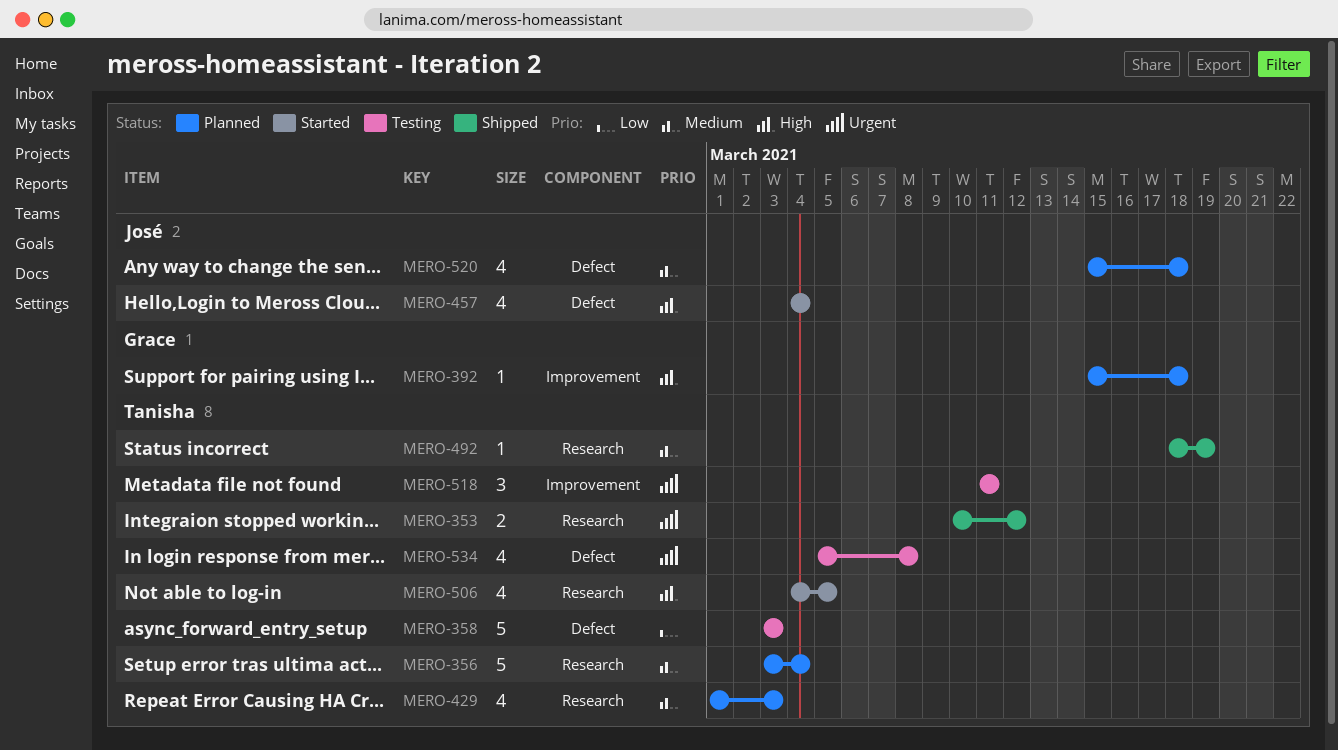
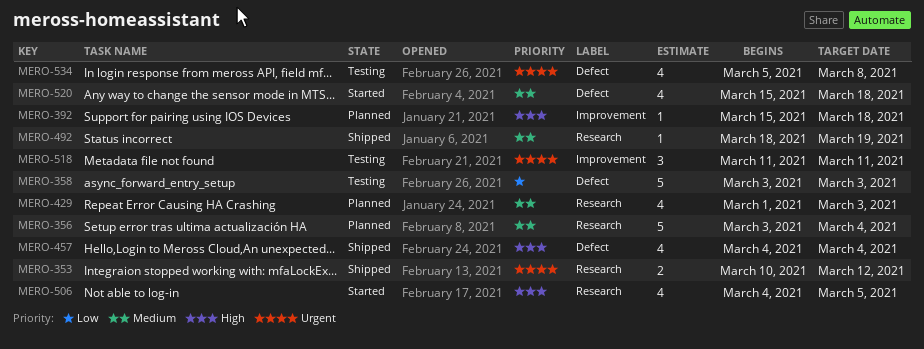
MERO-457, status: Started -> Shipped
MERO-520, status: Planned -> Started

